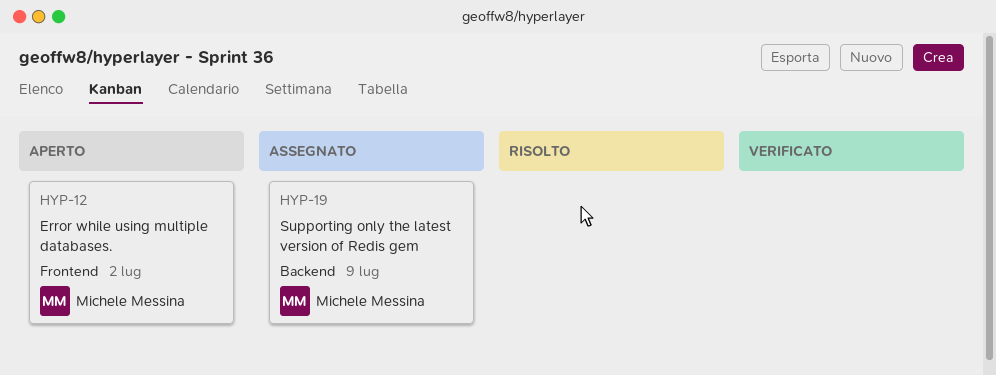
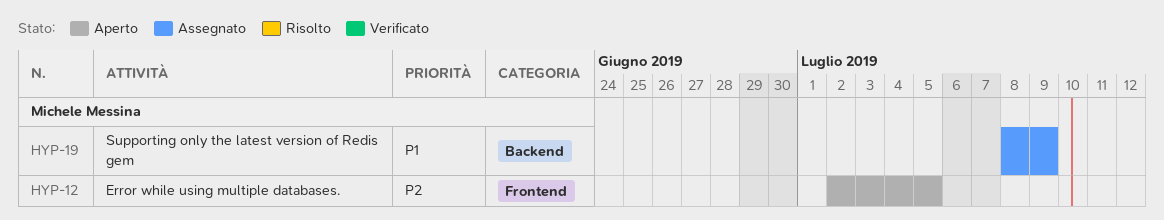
HYP-12, due: Jul 2 -> Jul 5

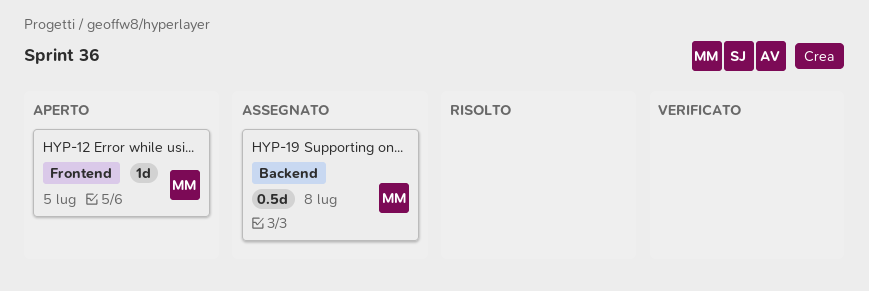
HYP-19, due: Jul 9 -> Jul 8

